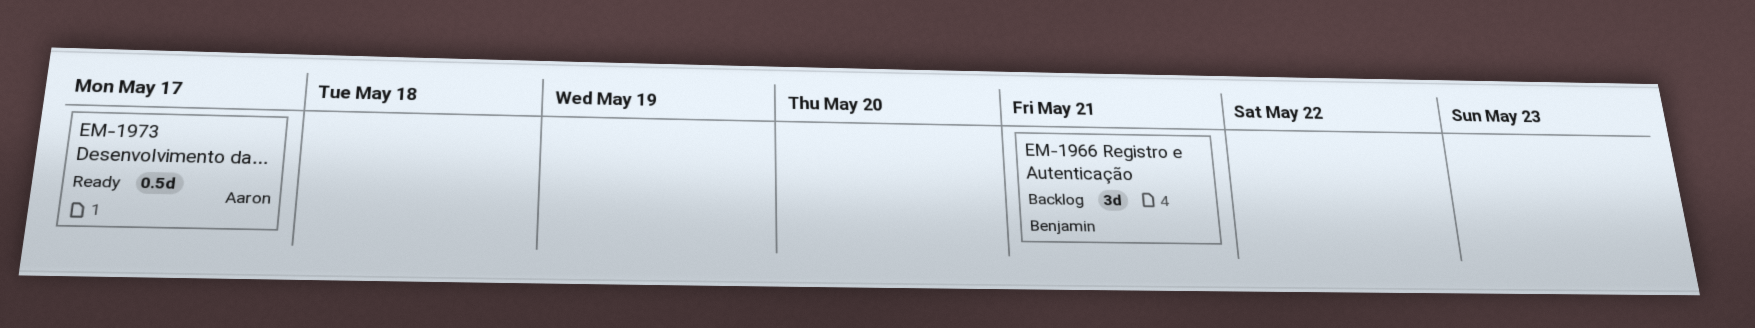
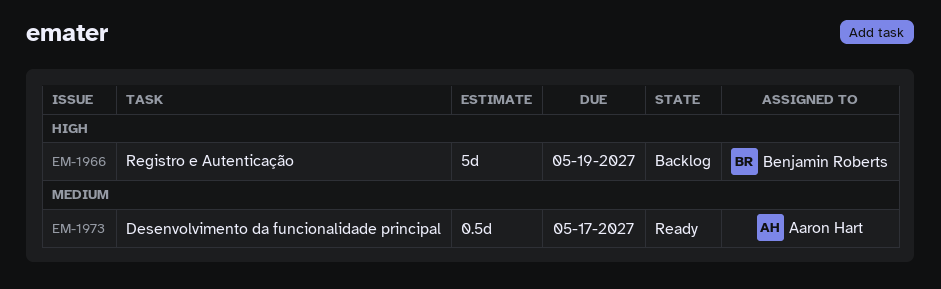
EM-1966, estimate: 3d -> 5d
EM-1966, due: May 21 -> May 19

